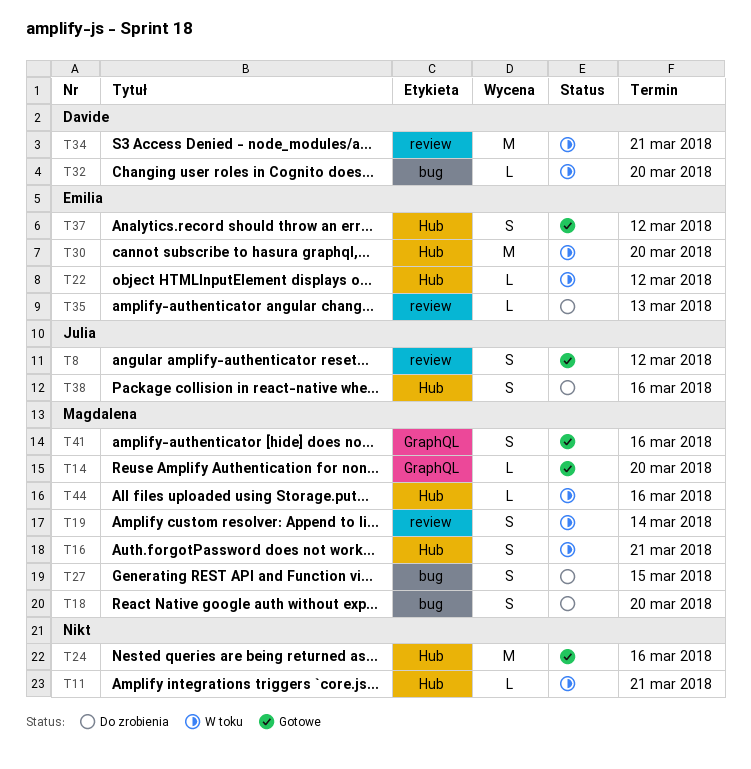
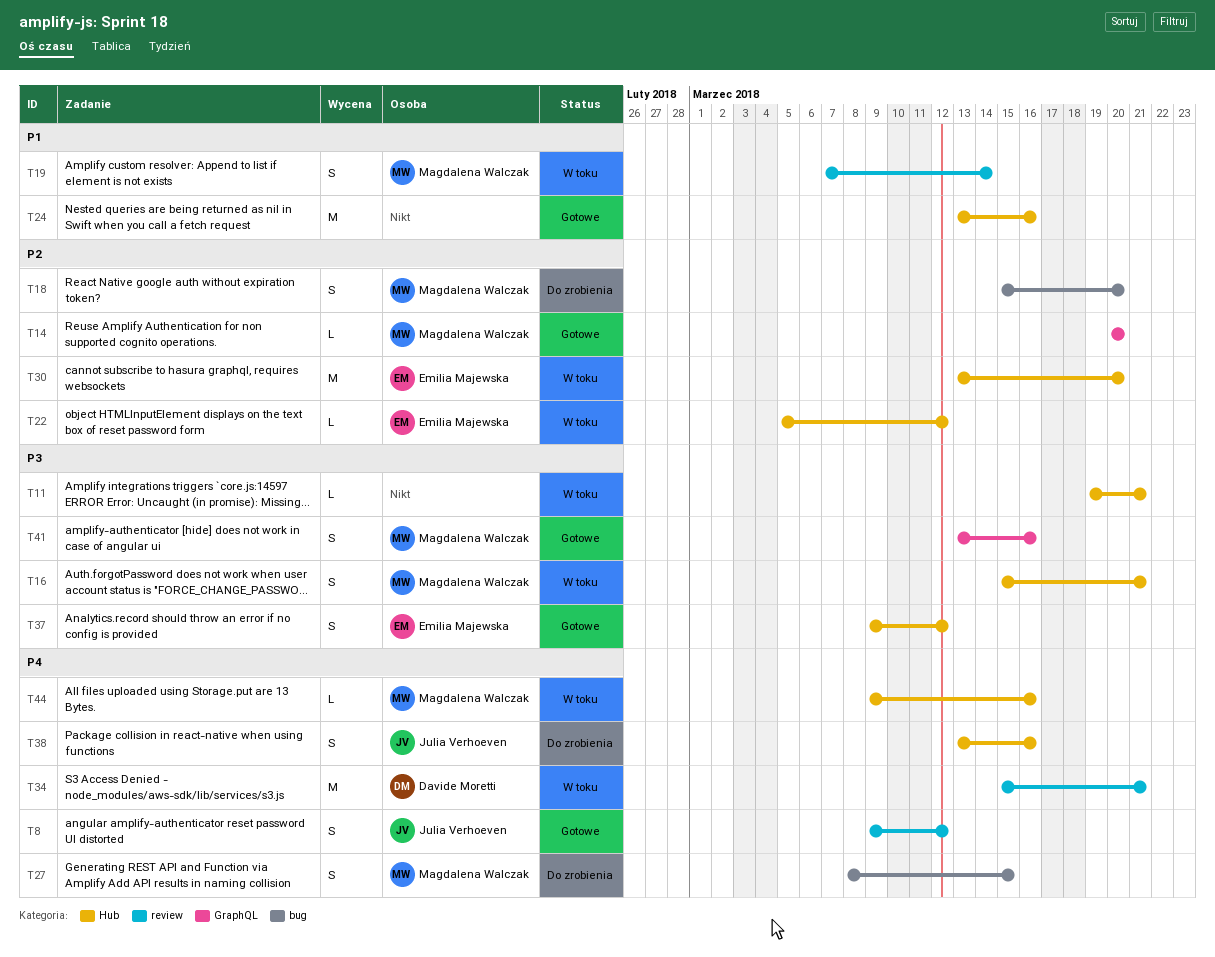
T32: present -> none
T35: present -> none

